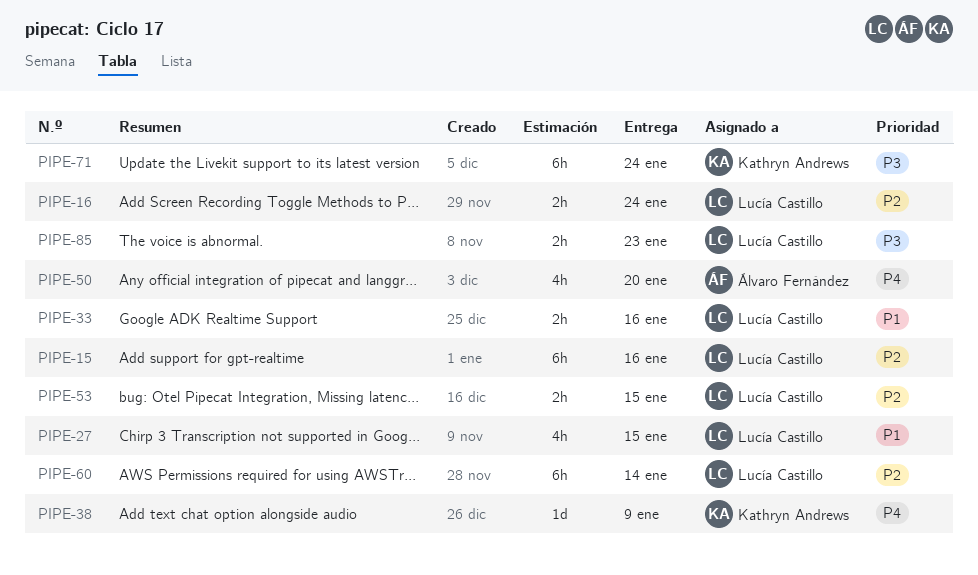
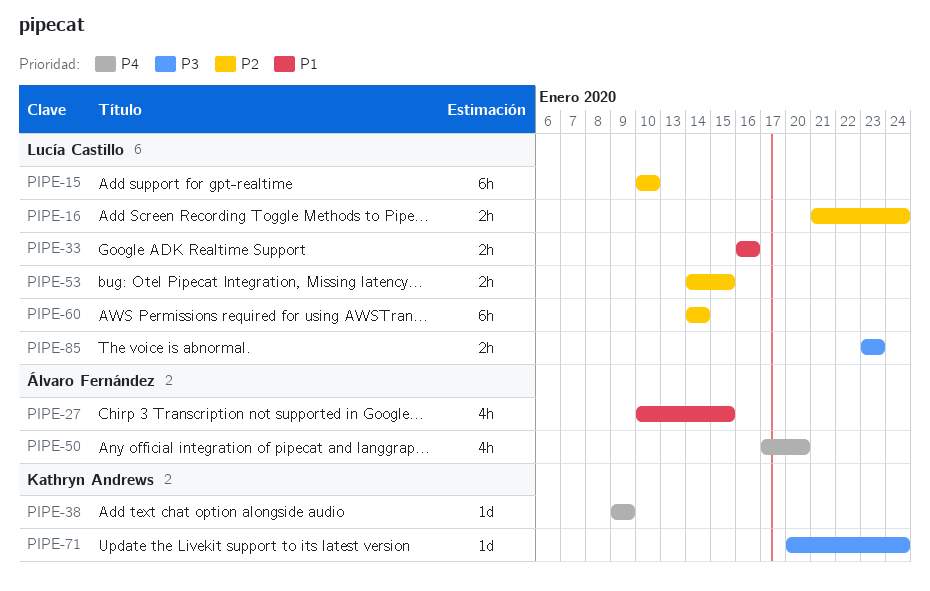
PIPE-15, due: Jan 16 -> Jan 10
PIPE-27, owner: Lucía Castillo -> Álvaro Fernández
PIPE-71, estimate: 6h -> 1d

